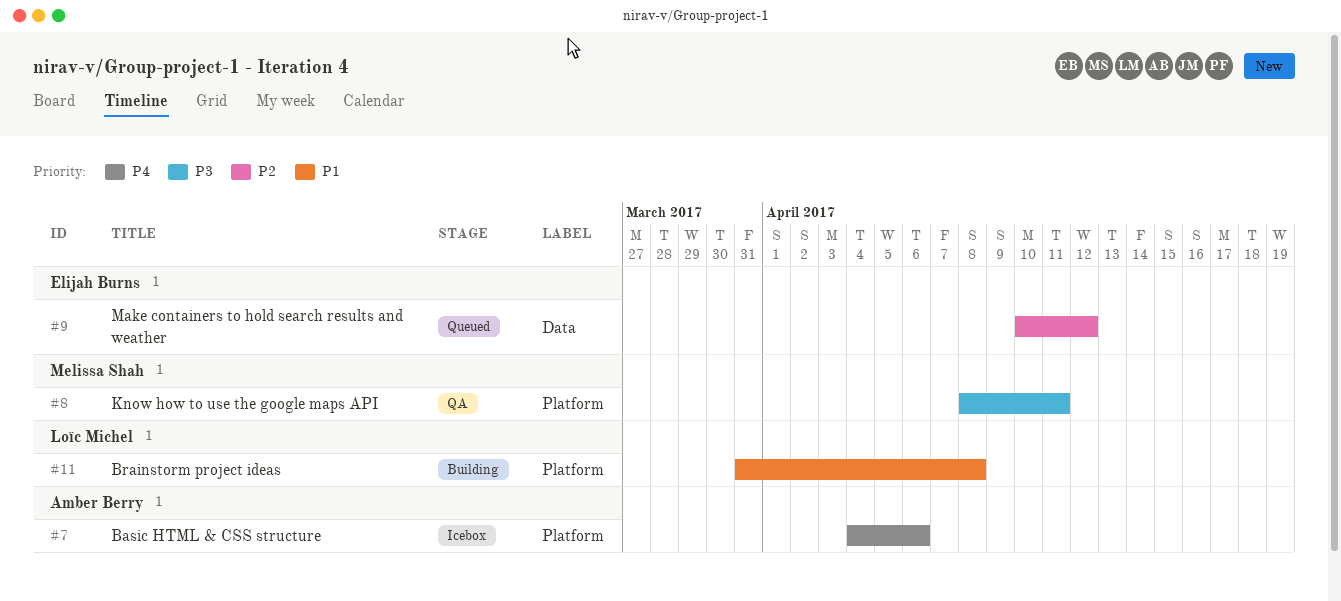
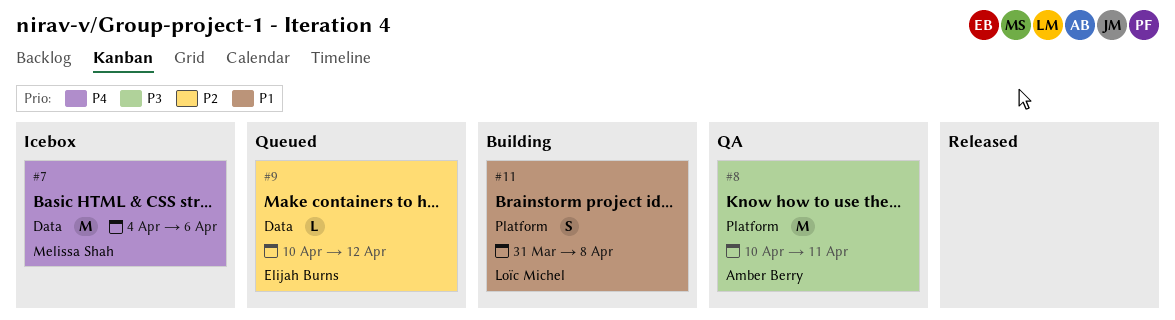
#7, owner: Amber Berry -> Melissa Shah
#7, label: Platform -> Data
#8, owner: Melissa Shah -> Amber Berry
#8, start: Apr 8 -> Apr 10

